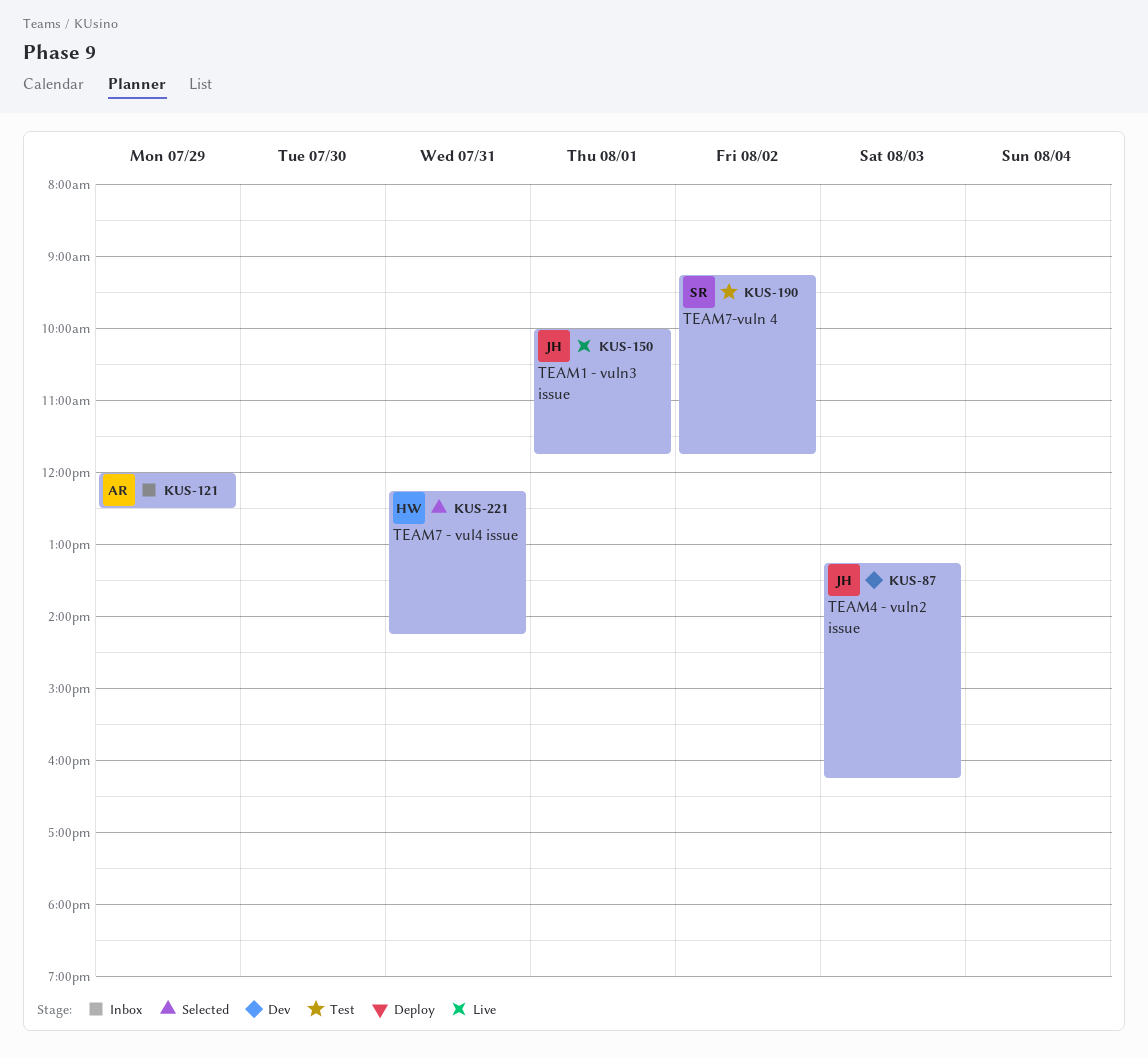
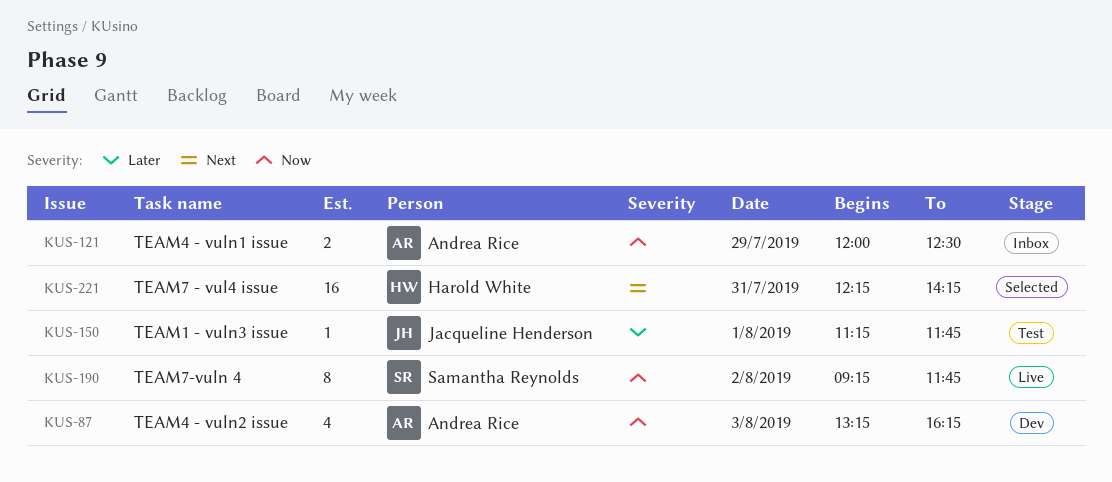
KUS-87, owner: Jacqueline Henderson -> Andrea Rice
KUS-150, status: Live -> Test
KUS-150, begins: 10:00 -> 11:15
KUS-190, status: Test -> Live

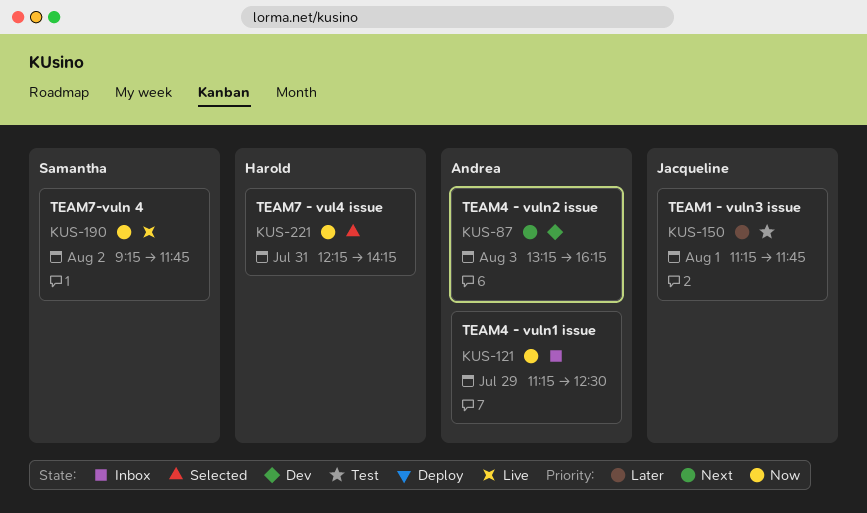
KUS-87, priority: Now -> Next
KUS-121, begins: 12:00 -> 11:15
KUS-221, priority: Next -> Now

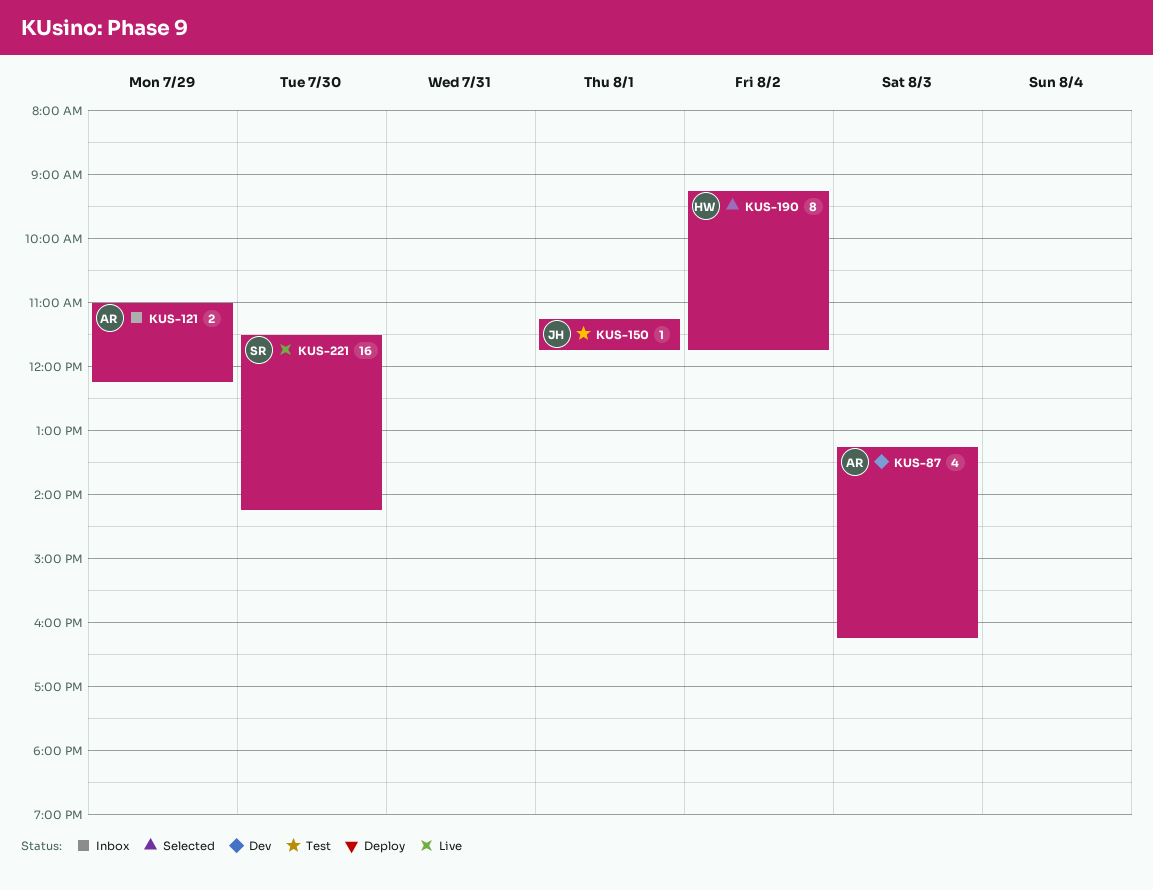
KUS-121, begins: 11:15 -> 11:00
KUS-121, ends: 12:30 -> 12:15
KUS-190, status: Live -> Selected
KUS-190, owner: Samantha -> Harold
KUS-221, status: Selected -> Live
KUS-221, owner: Harold -> Samantha
KUS-221, day: Jul 31 -> Jul 30
KUS-221, begins: 12:15 -> 11:30

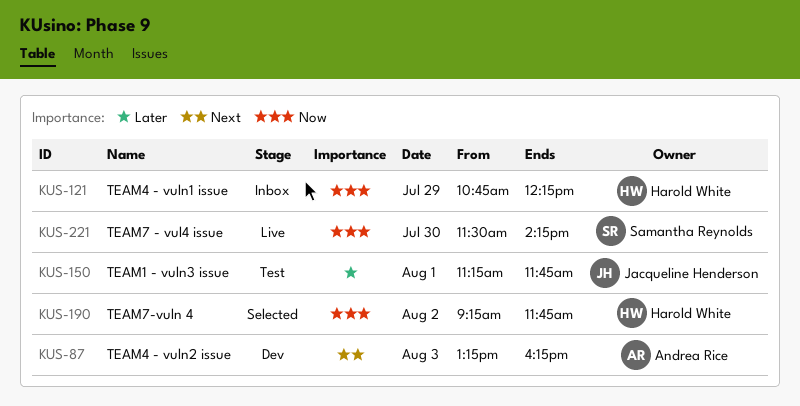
KUS-121, owner: Andrea Rice -> Harold White
KUS-121, begins: 11:00 -> 10:45

